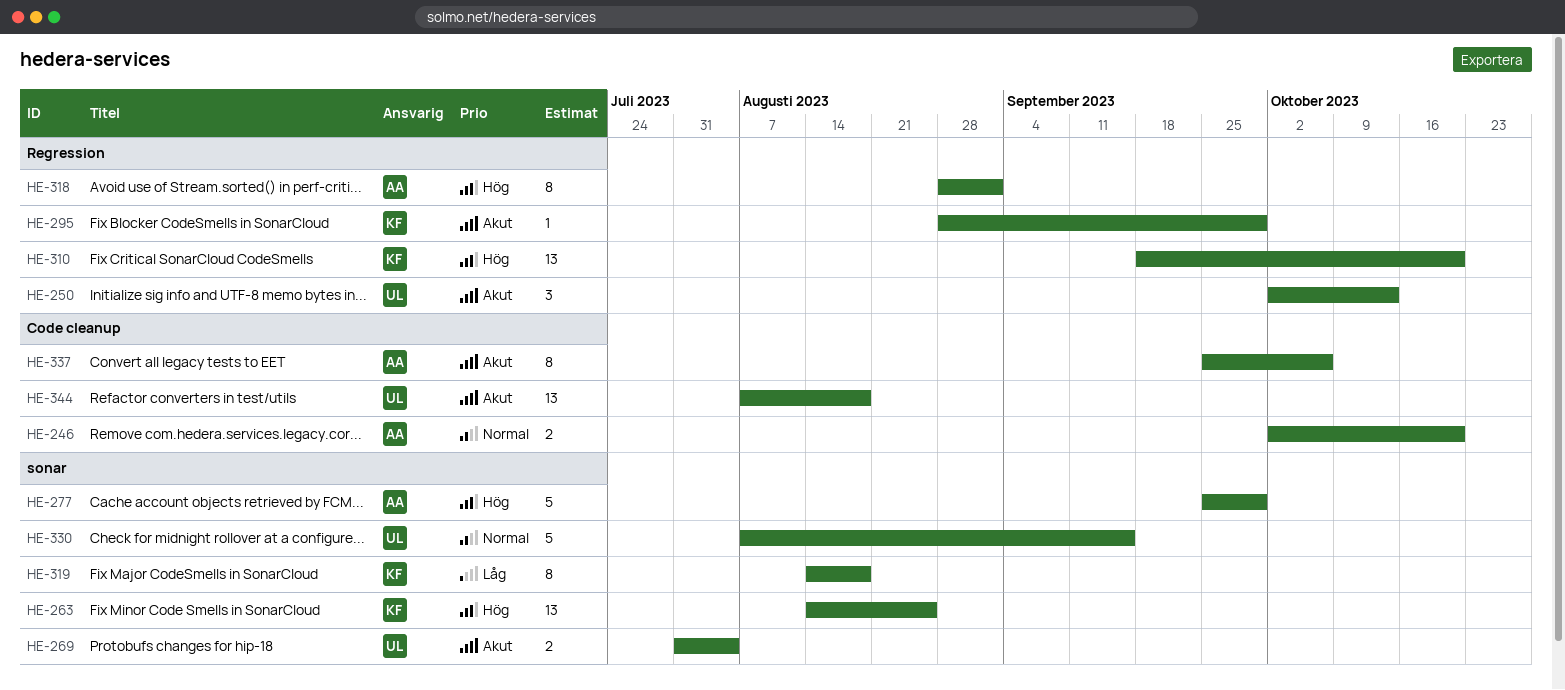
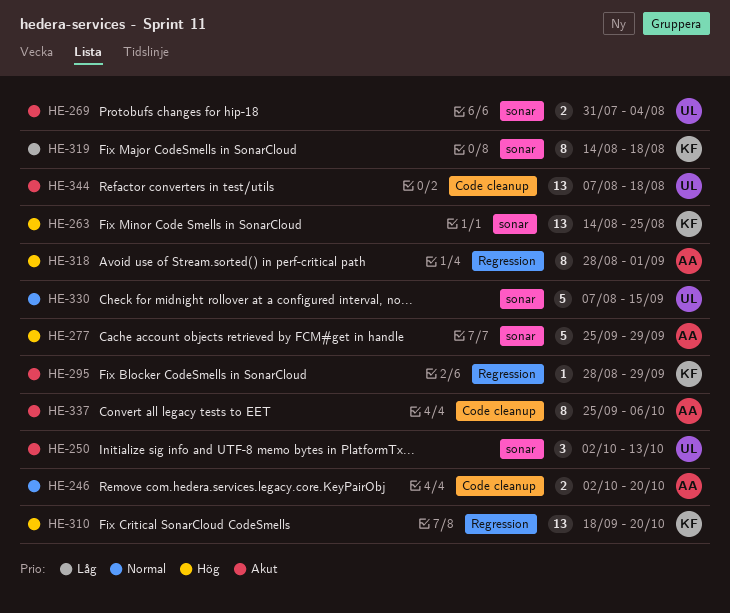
HE-250, label: Regression -> sonar

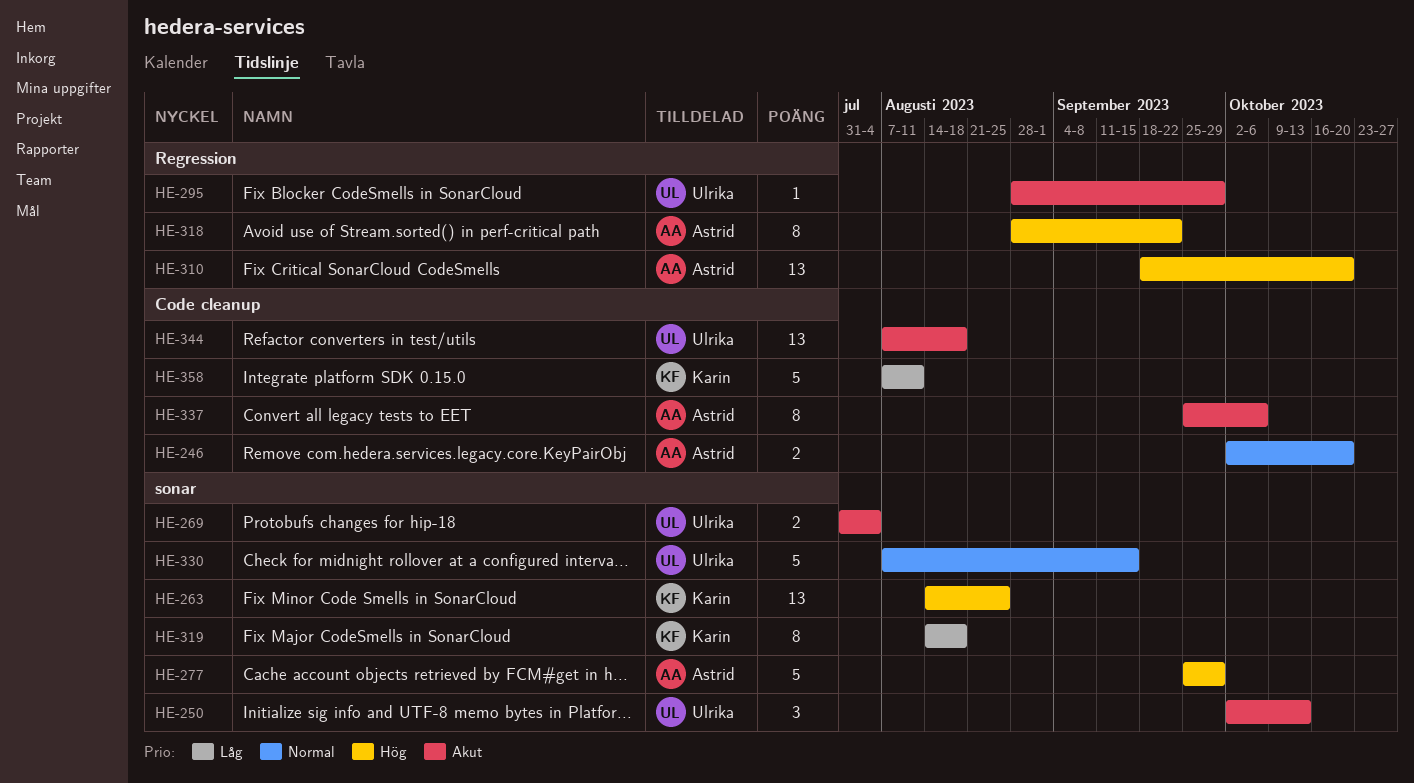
HE-295, owner: Karin -> Ulrika
HE-310, owner: Karin -> Astrid
HE-318, due: Sep 1 -> Sep 22
HE-358: none -> present

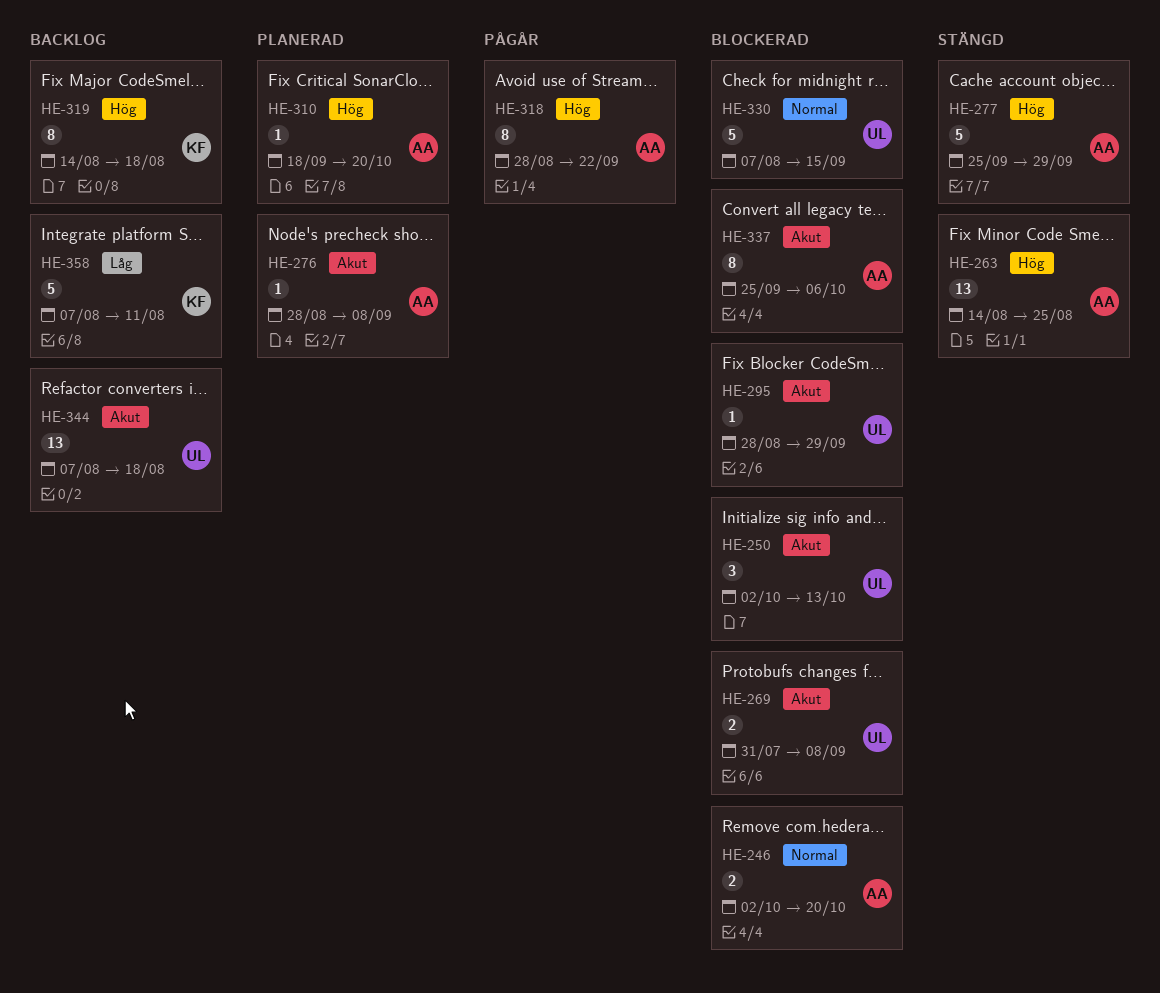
HE-263, owner: Karin -> Astrid
HE-269, due: Aug 4 -> Sep 8
HE-276: none -> present
HE-310, estimate: 13 -> 1
HE-319, priority: Låg -> Hög

